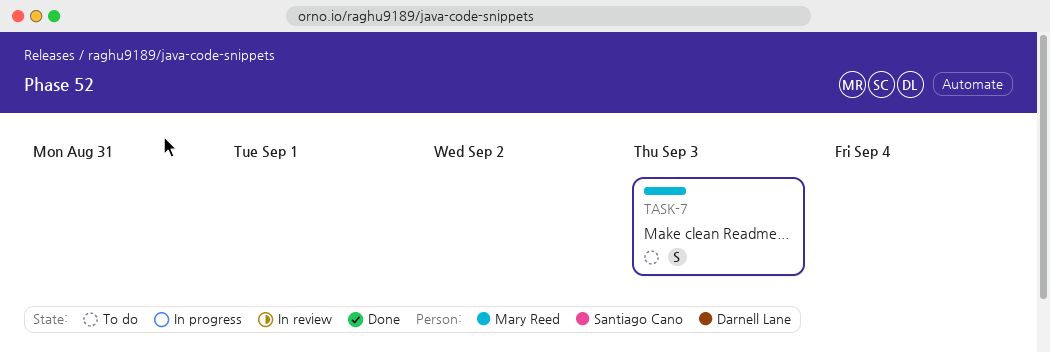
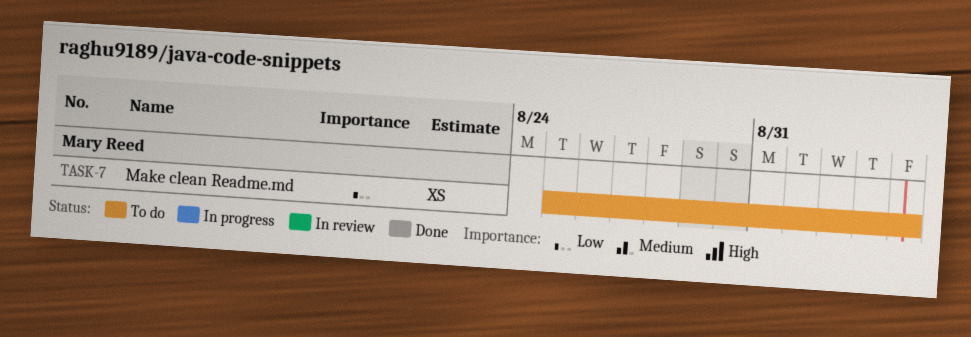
TASK-7, estimate: S -> XS
TASK-7, due: Sep 3 -> Sep 4

